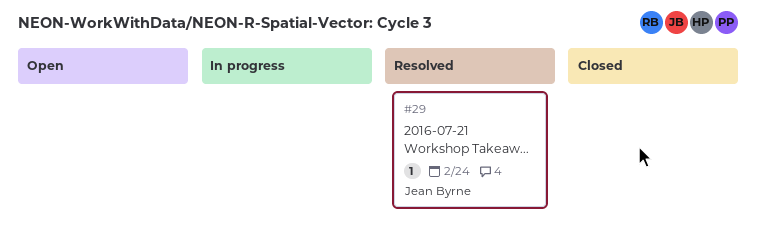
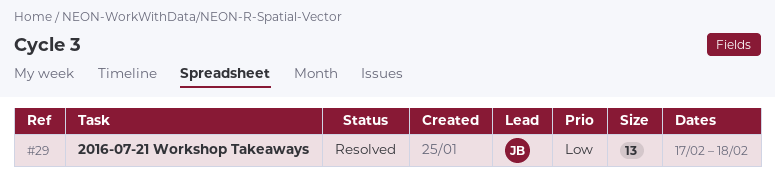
#29, estimate: 1 -> 13
#29, due: Feb 24 -> Feb 18

